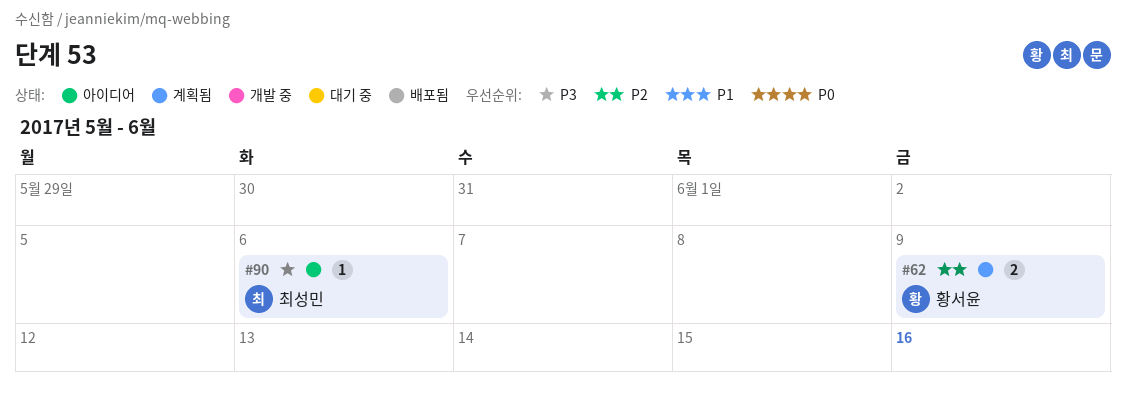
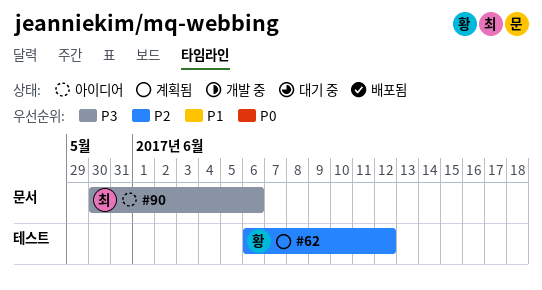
#62, due: Jun 9 -> Jun 12

